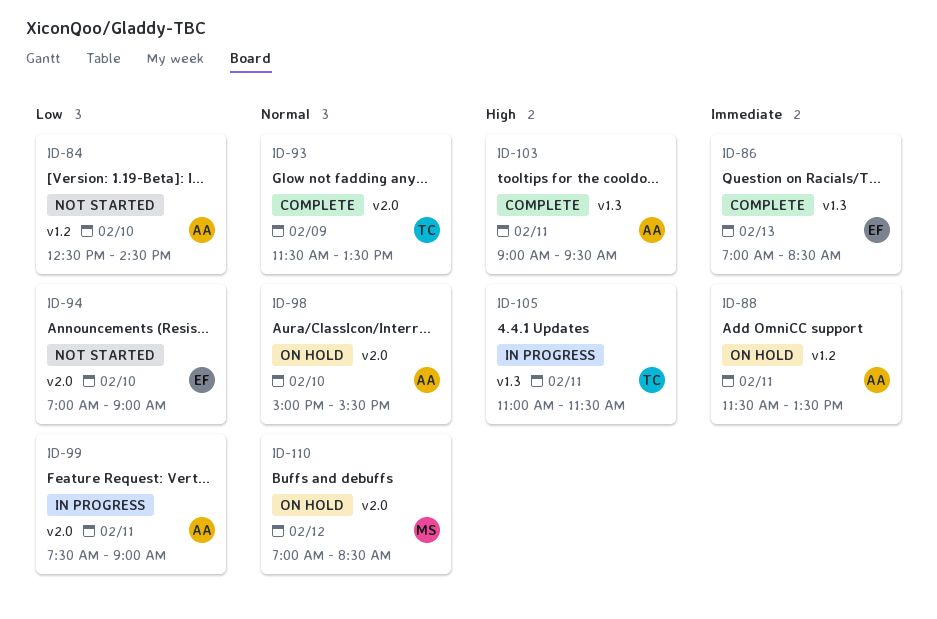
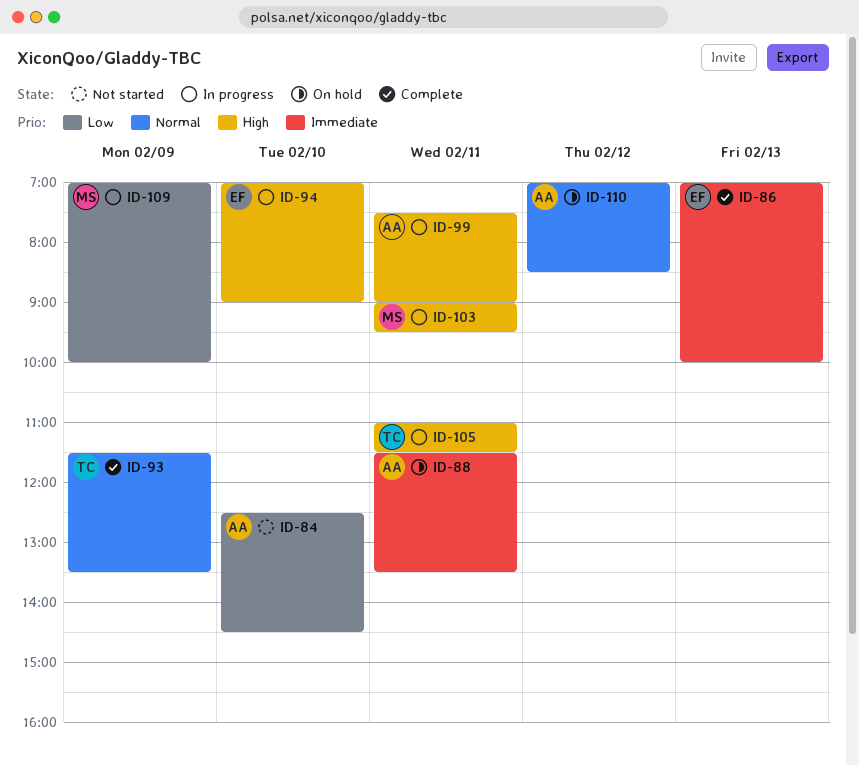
ID-86, ends: 08:30 -> 10:00
ID-94, status: Not started -> In progress
ID-94, priority: Low -> High
ID-98: present -> none
ID-99, priority: Low -> High
ID-103, status: Complete -> In progress
ID-103, owner: AA -> MS
ID-109: none -> present
ID-110, owner: MS -> AA

